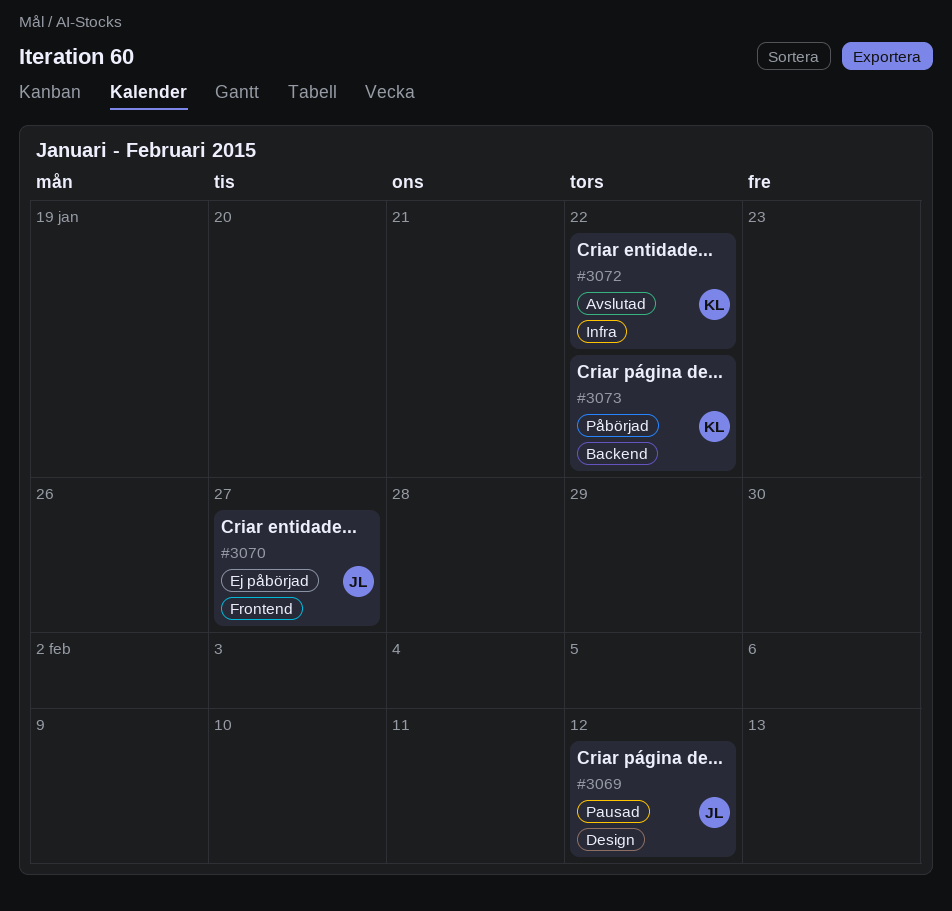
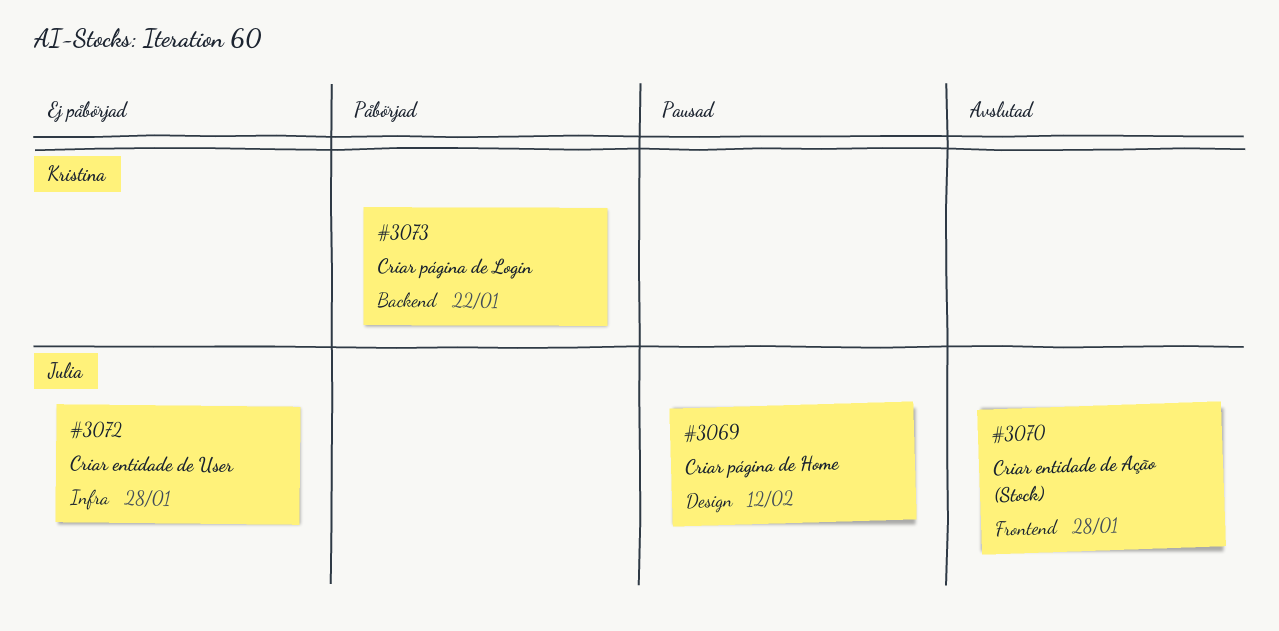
#3070, status: Ej påbörjad -> Avslutad
#3070, due: Jan 27 -> Jan 28
#3072, status: Avslutad -> Ej påbörjad
#3072, owner: Kristina -> Julia
#3072, due: Jan 22 -> Jan 28

